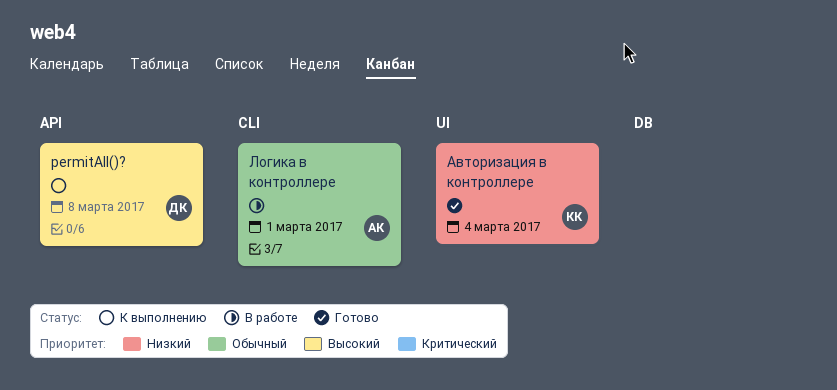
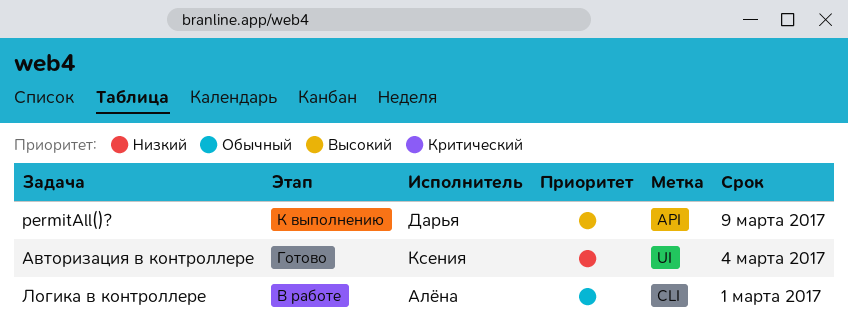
permitAll()?, due: Mar 8 -> Mar 9

